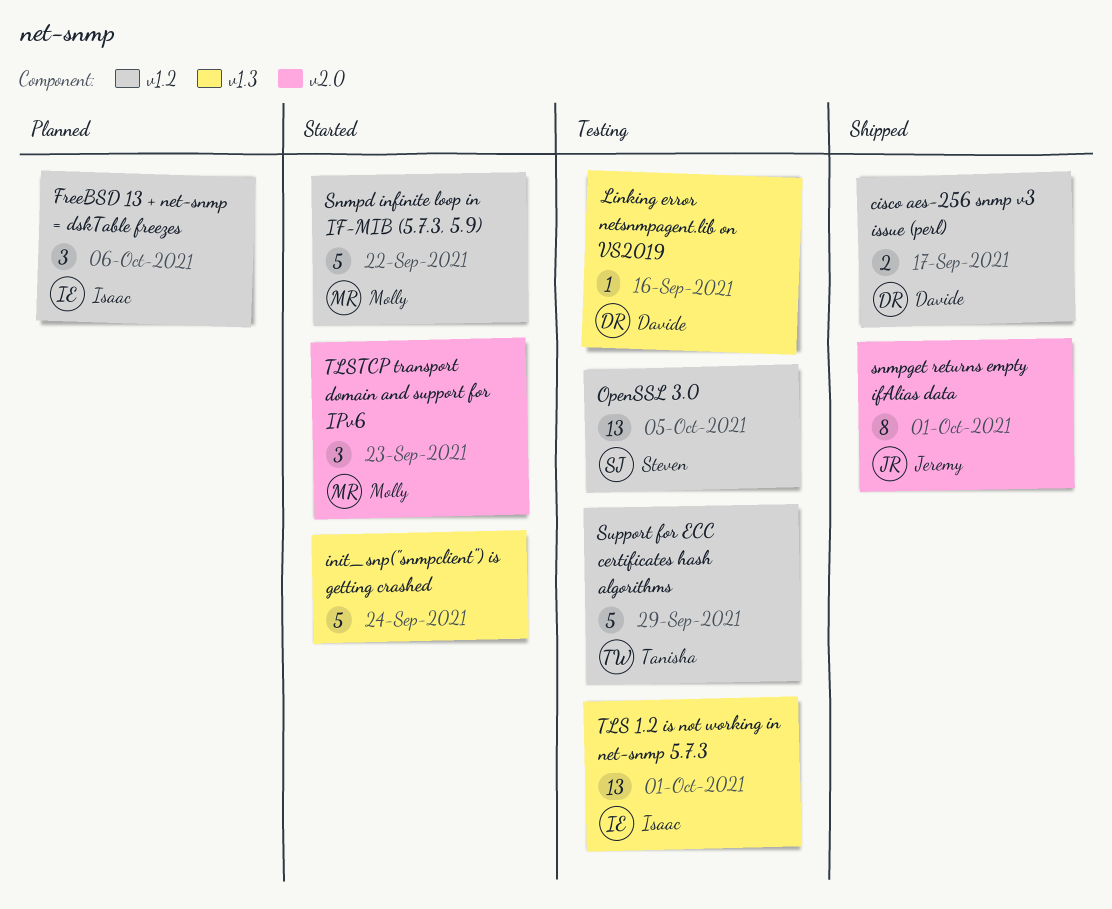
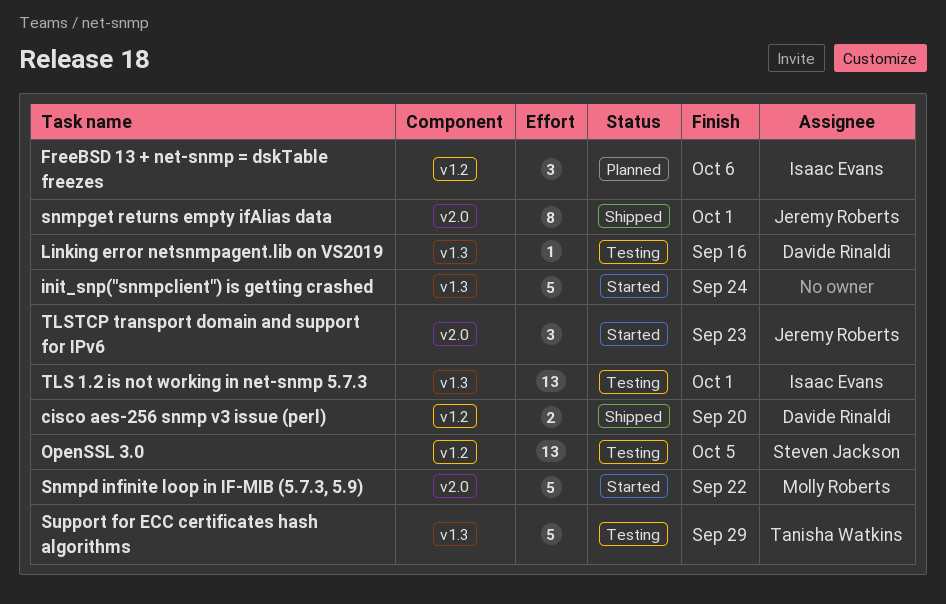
cisco aes-256 snmp v3 issue (perl), due: Sep 17 -> Sep 20
Snmpd infinite loop in IF-MIB (5.7.3, 5.9), label: v1.2 -> v2.0
Support for ECC certificates hash algorithms, label: v1.2 -> v1.3
TLSTCP transport domain and support for IPv6, owner: Molly Roberts -> Jeremy Roberts

